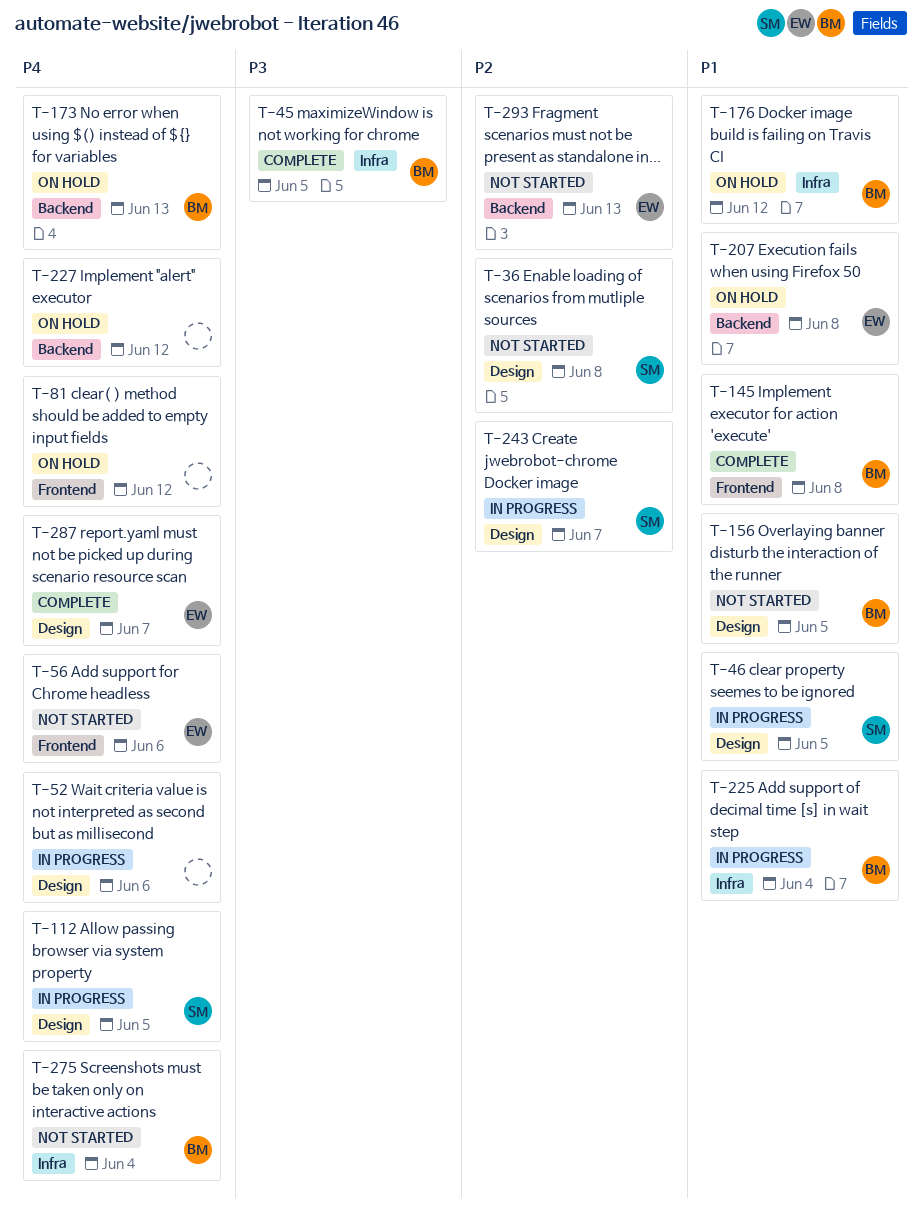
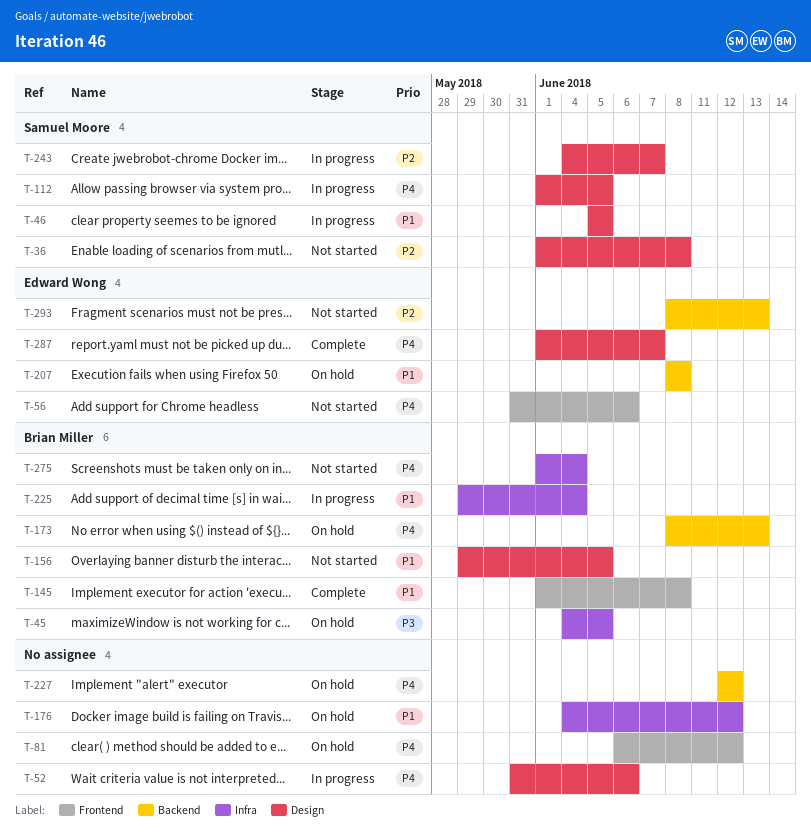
T-45, status: Complete -> On hold
T-176, owner: Brian Miller -> none

